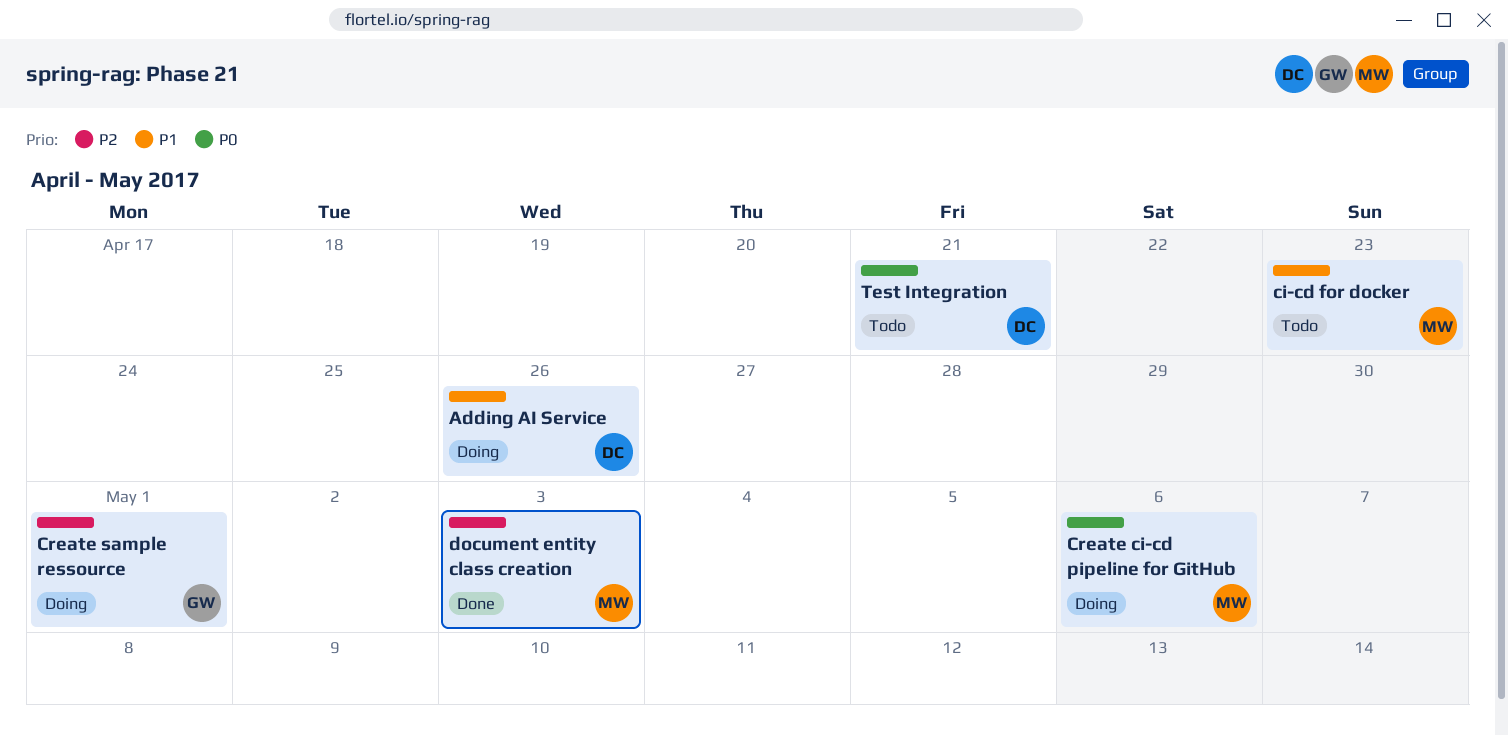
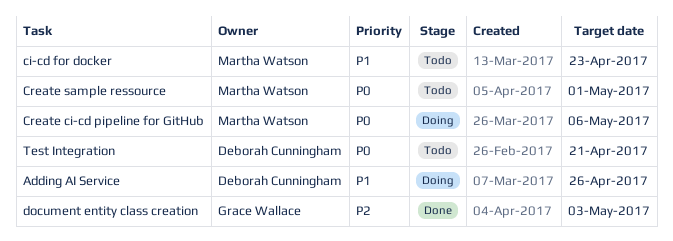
Create sample ressource, status: Doing -> Todo
Create sample ressource, owner: Grace Wallace -> Martha Watson
Create sample ressource, priority: P2 -> P0
document entity class creation, owner: Martha Watson -> Grace Wallace

